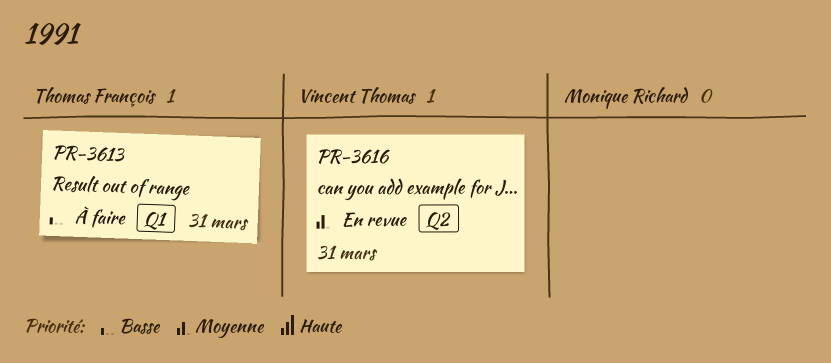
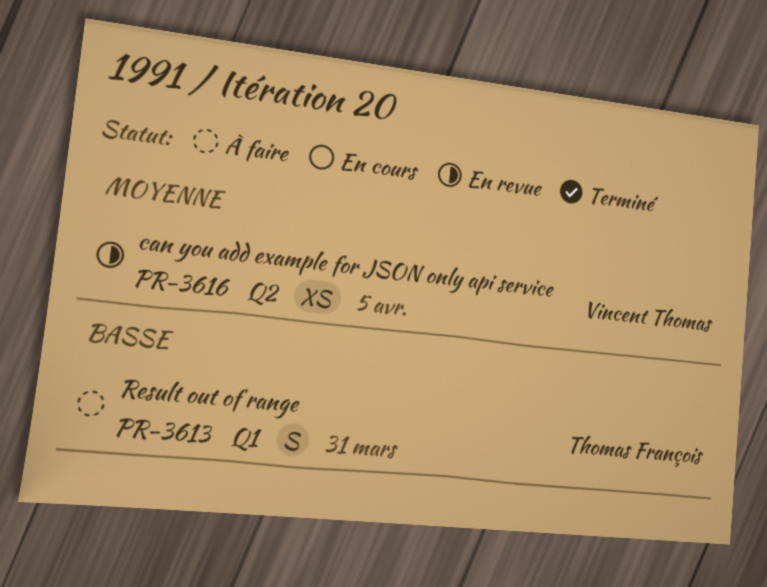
PR-3616, due: Mar 31 -> Apr 5

